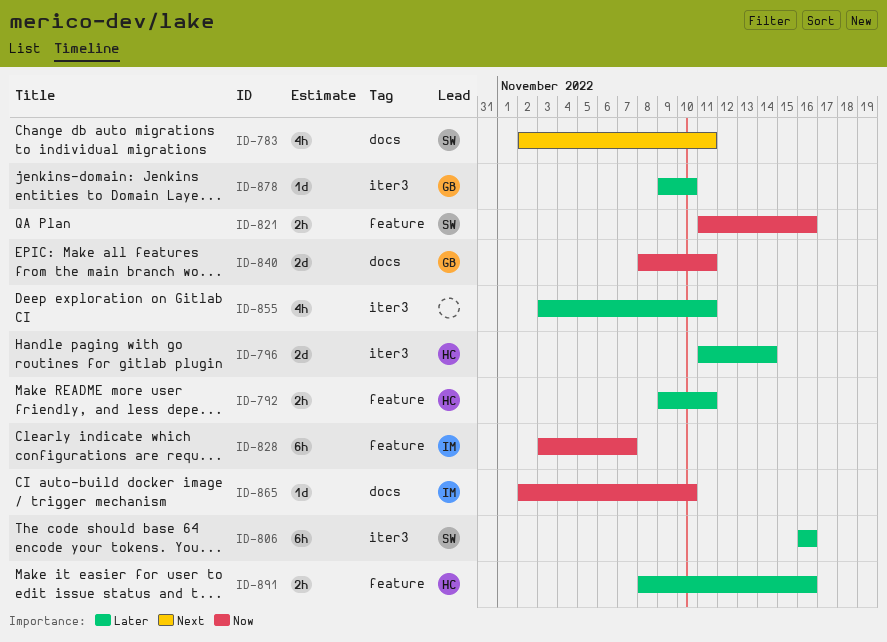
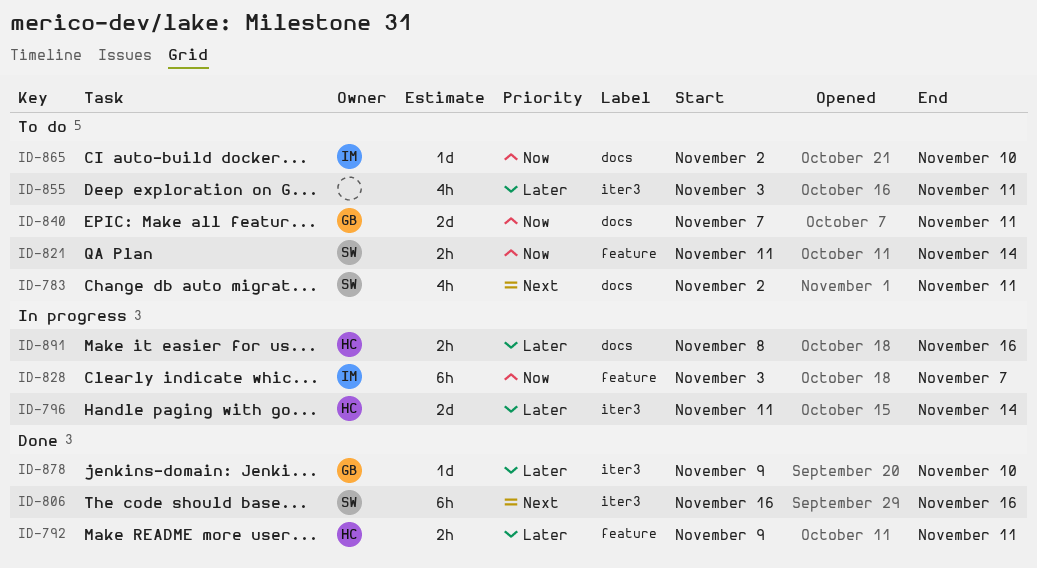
ID-806, priority: Later -> Next
ID-821, due: Nov 16 -> Nov 14
ID-840, start: Nov 8 -> Nov 7
ID-891, label: feature -> docs

